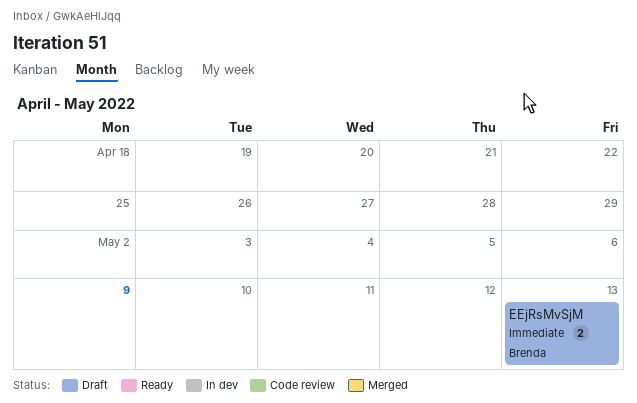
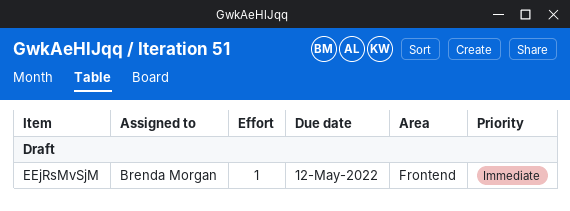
EEjRsMvSjM, estimate: 2 -> 1
EEjRsMvSjM, due: May 13 -> May 12

